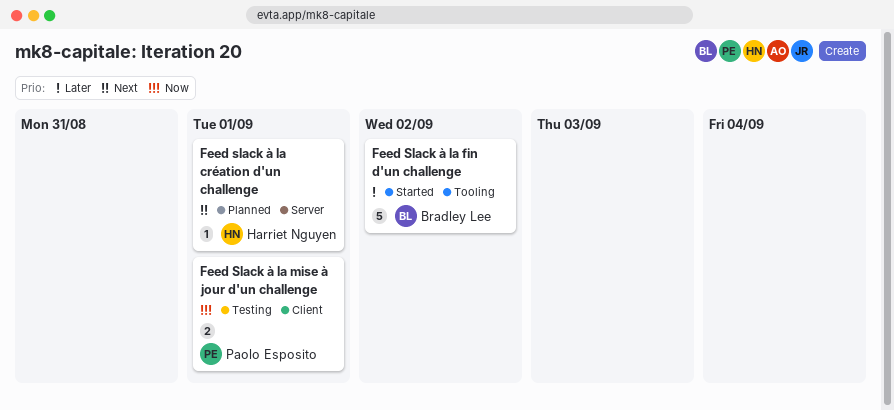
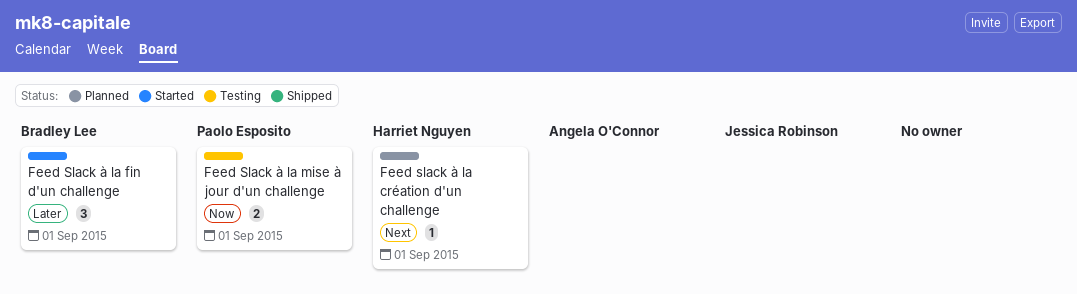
Feed Slack à la fin d'un challenge, estimate: 5 -> 3
Feed Slack à la fin d'un challenge, due: Sep 2 -> Sep 1

